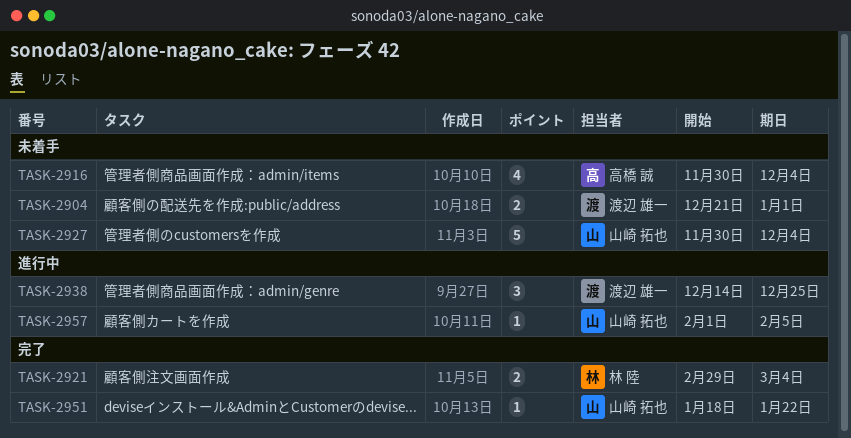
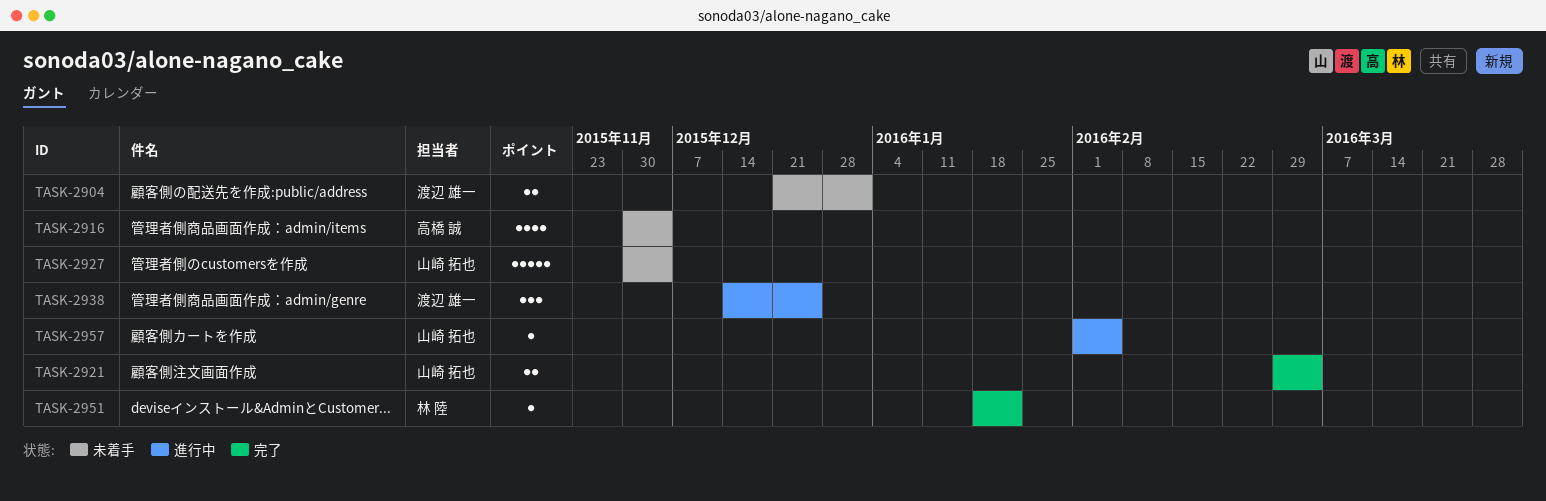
TASK-2921, owner: 林 陸 -> 山崎 拓也
TASK-2951, owner: 山崎 拓也 -> 林 陸

